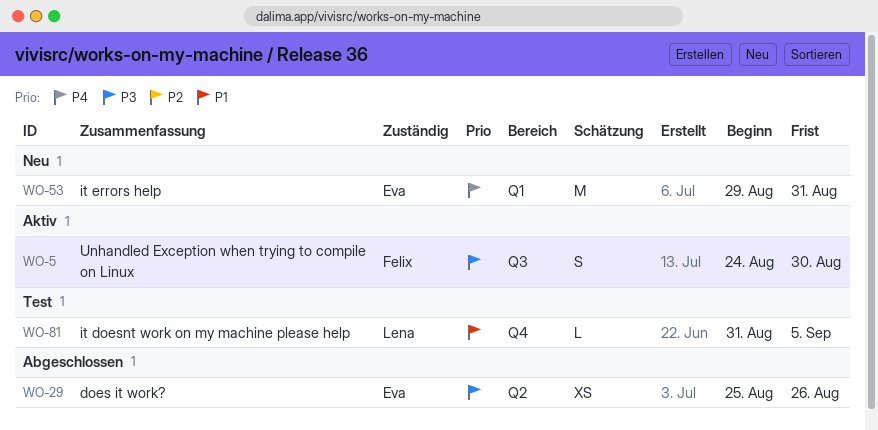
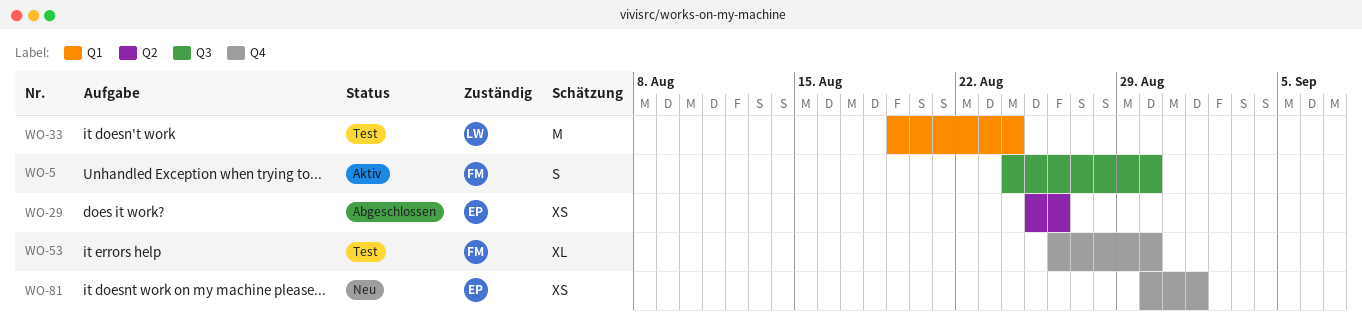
WO-33: none -> present
WO-53, status: Neu -> Test
WO-53, owner: Eva -> Felix
WO-53, label: Q1 -> Q4
WO-53, estimate: M -> XL
WO-53, start: Aug 29 -> Aug 26
WO-53, due: Aug 31 -> Aug 30
WO-81, status: Test -> Neu
WO-81, owner: Lena -> Eva
WO-81, estimate: L -> XS
WO-81, start: Aug 31 -> Aug 30
WO-81, due: Sep 5 -> Sep 1

